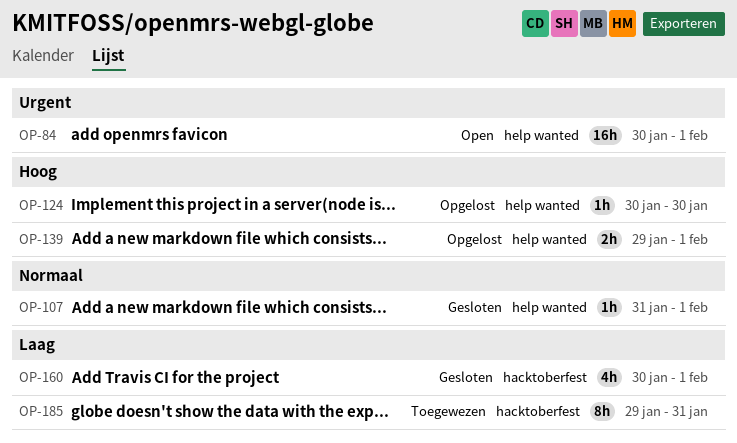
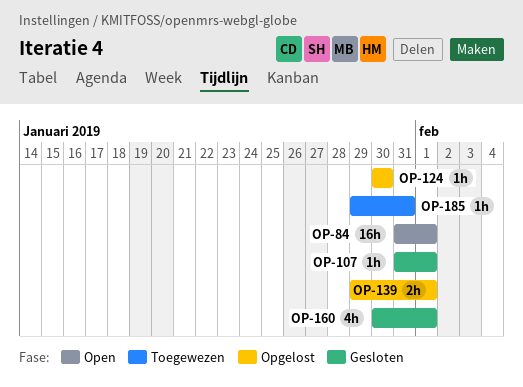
OP-84, start: Jan 30 -> Jan 31
OP-185, estimate: 8h -> 1h

